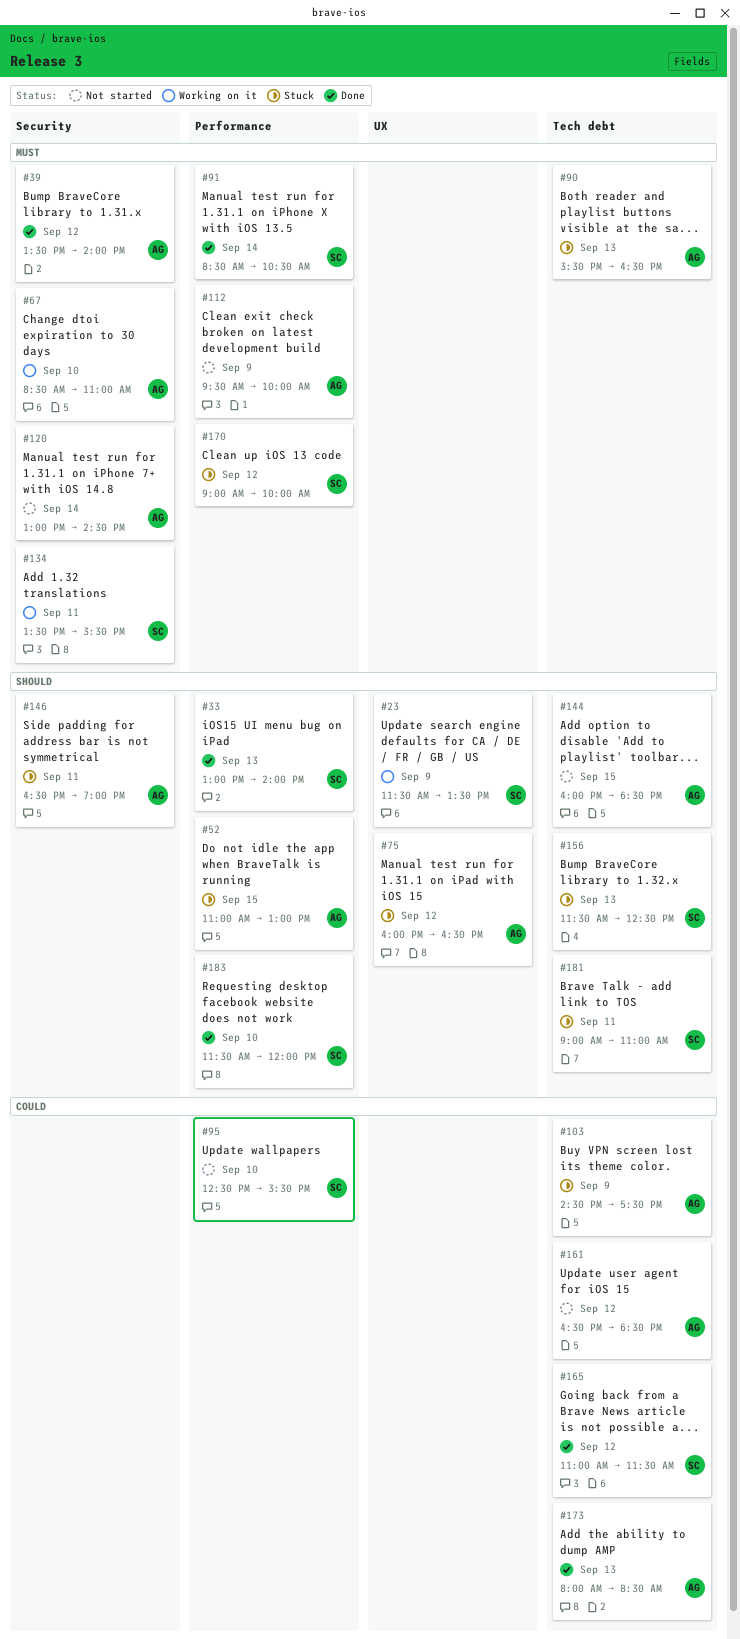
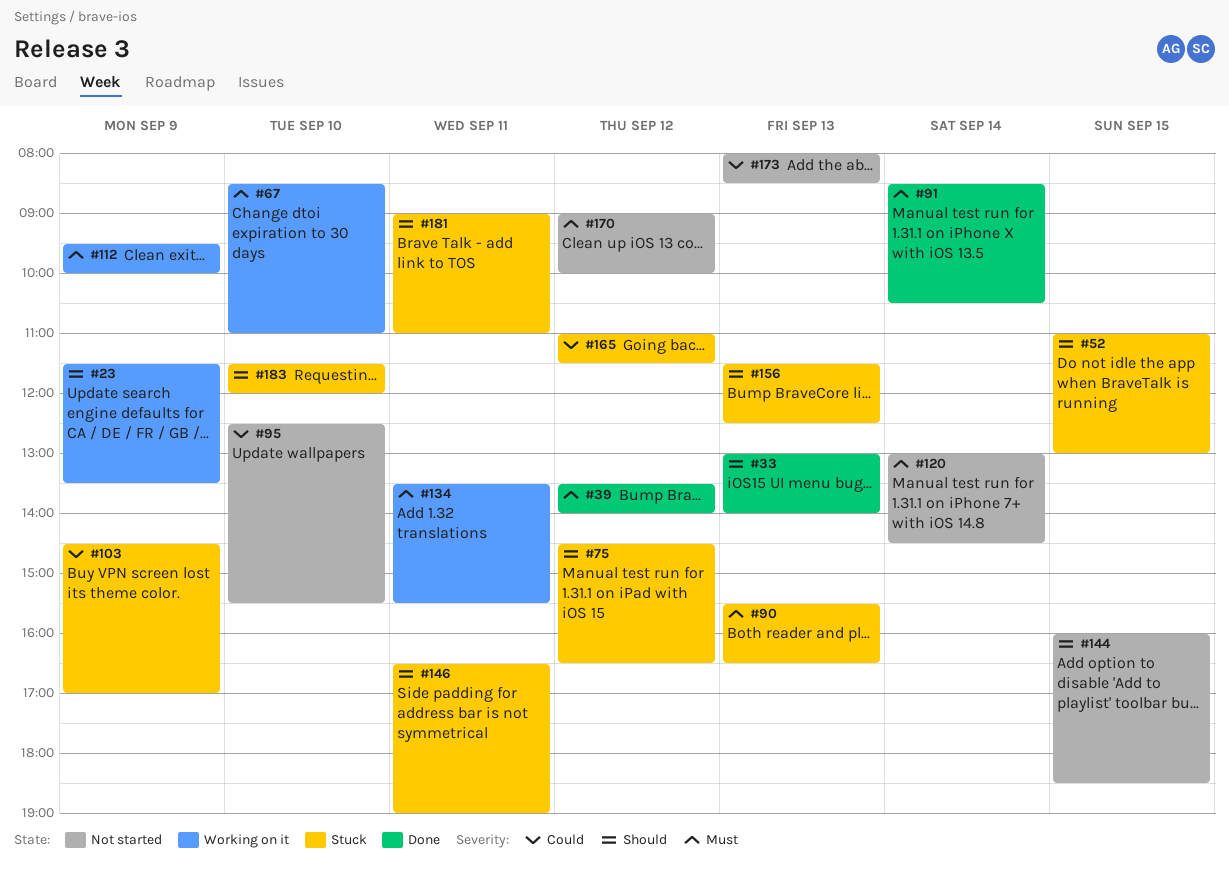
#75, begins: 16:00 -> 14:30
#103, ends: 17:30 -> 17:00
#112, status: Not started -> Working on it
#161: present -> none
#165, status: Done -> Stuck
#170, status: Stuck -> Not started
#173, status: Done -> Not started
#183, status: Done -> Stuck

